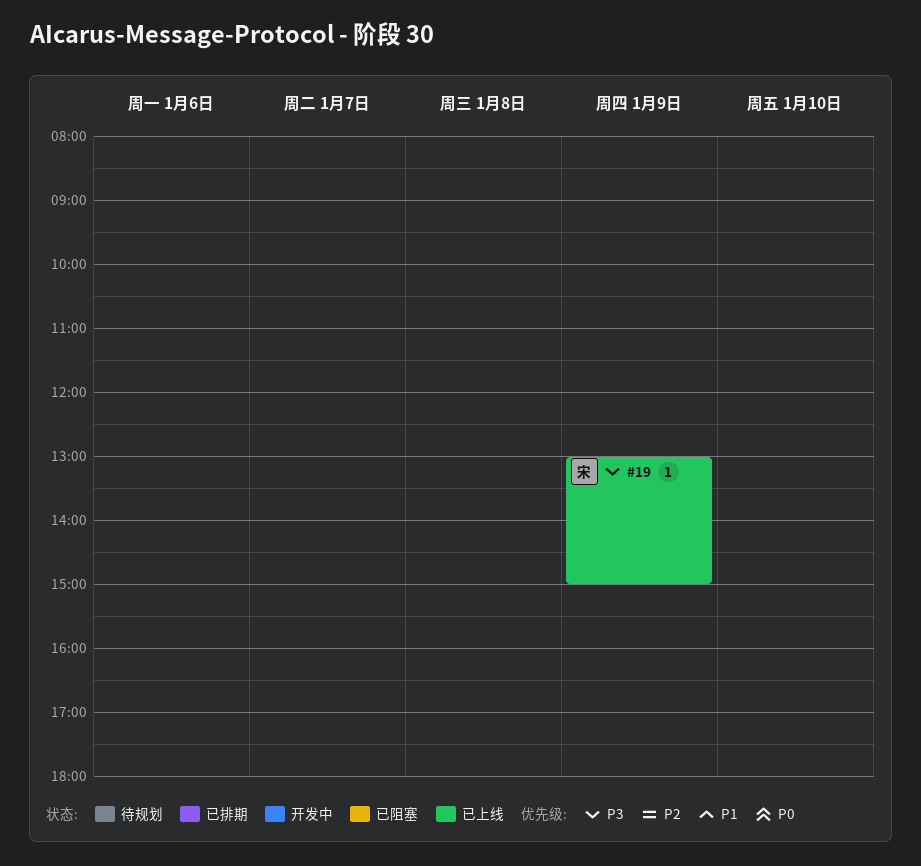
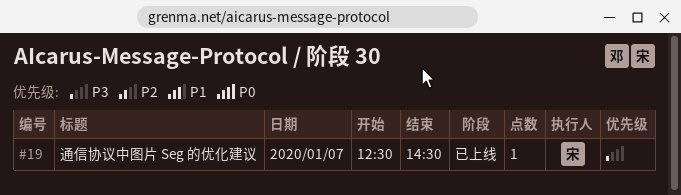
#19, day: Jan 9 -> Jan 7
#19, begins: 13:00 -> 12:30
#19, ends: 15:00 -> 14:30

